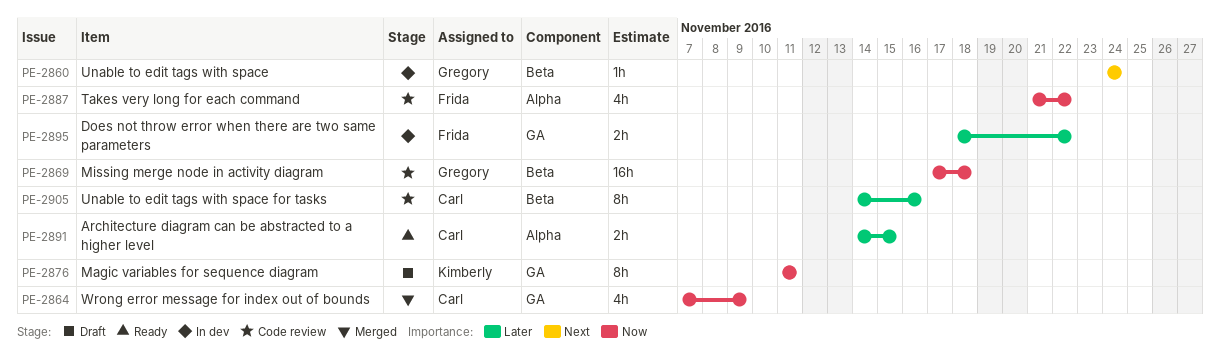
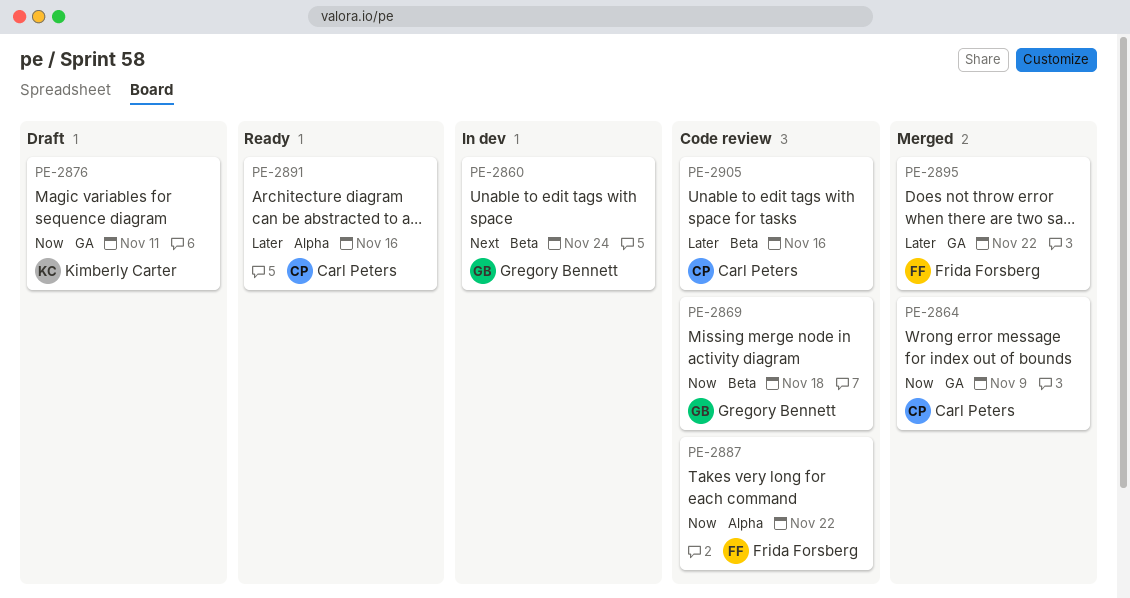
PE-2891, due: Nov 15 -> Nov 16
PE-2895, status: In dev -> Merged

